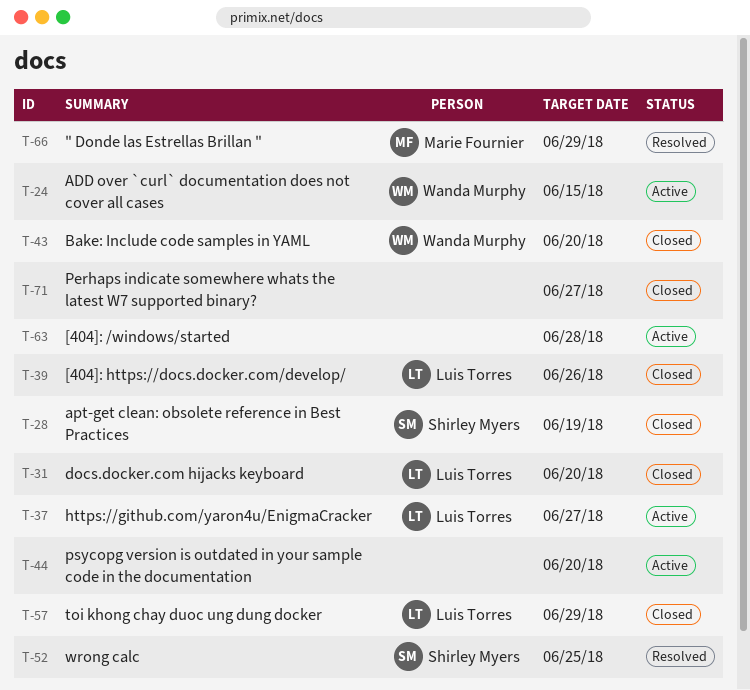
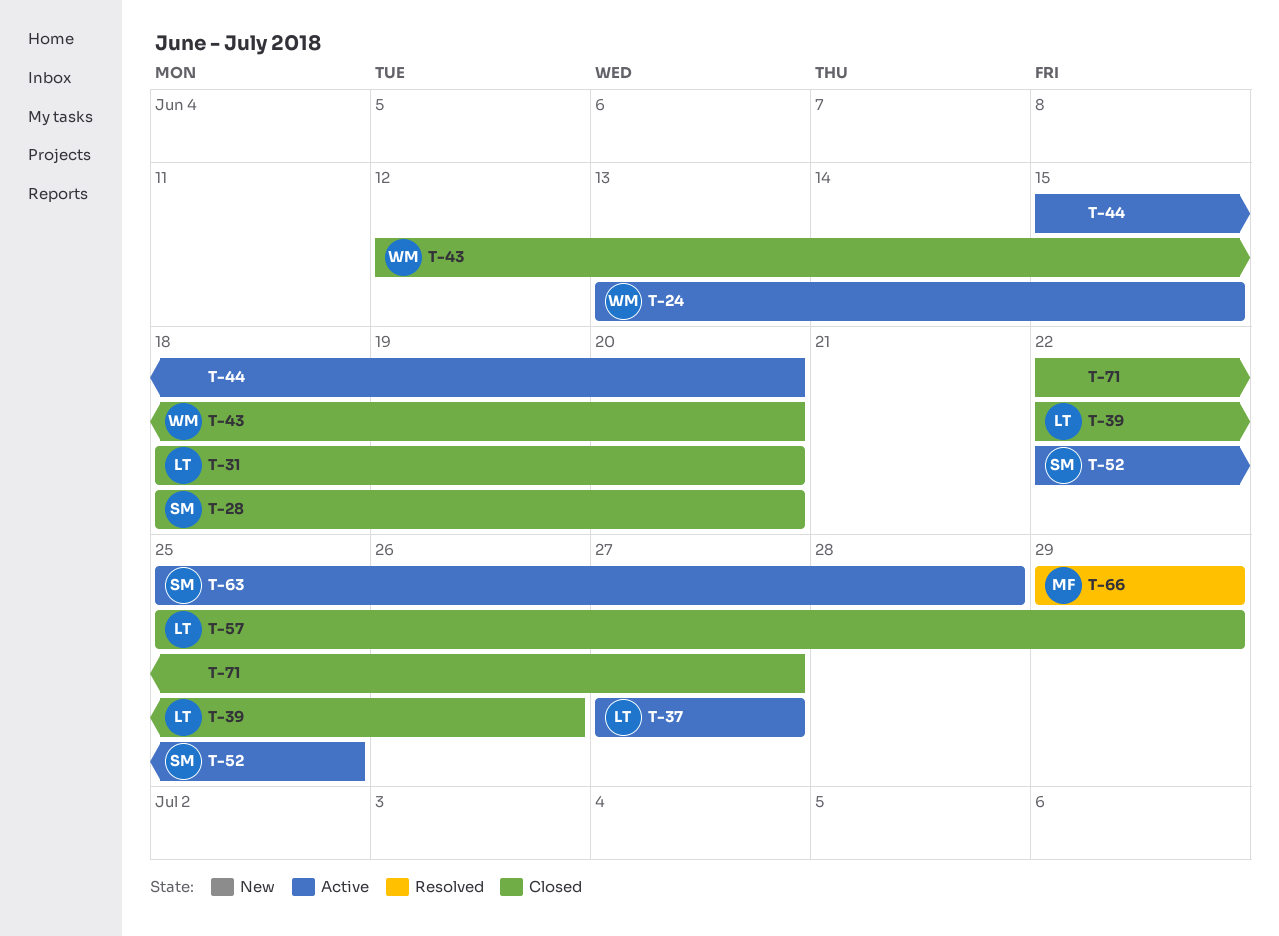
T-28, due: Jun 19 -> Jun 20
T-52, status: Resolved -> Active
T-63, owner: none -> Shirley Myers

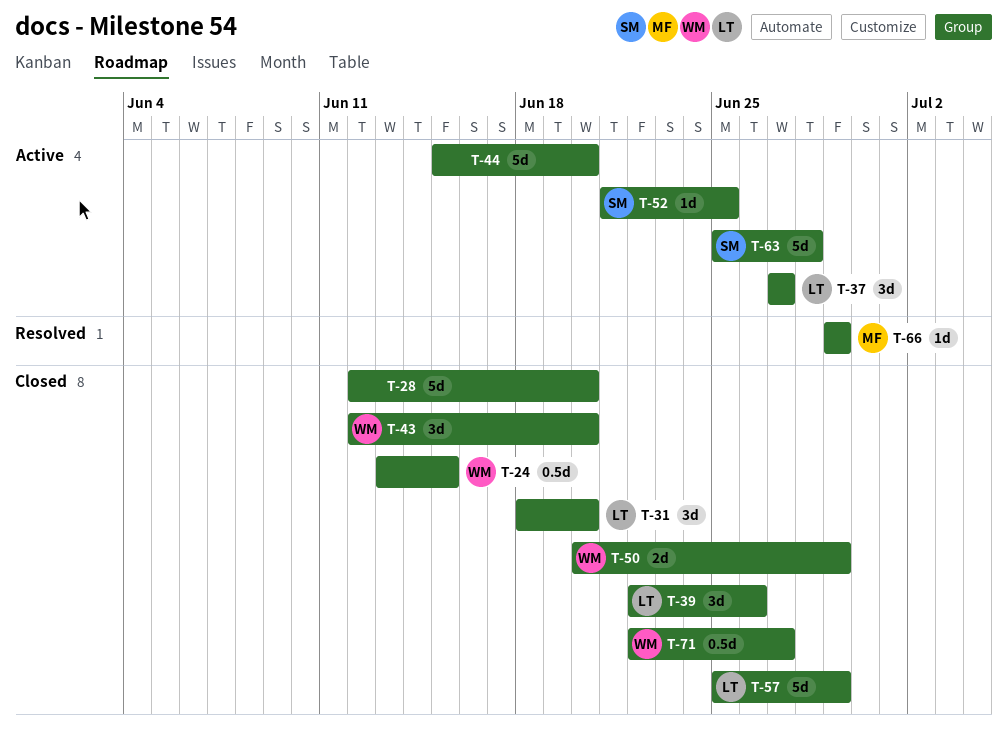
T-24, status: Active -> Closed
T-28, owner: SM -> none
T-28, start: Jun 18 -> Jun 12
T-50: none -> present
T-52, start: Jun 22 -> Jun 21
T-71, owner: none -> WM

